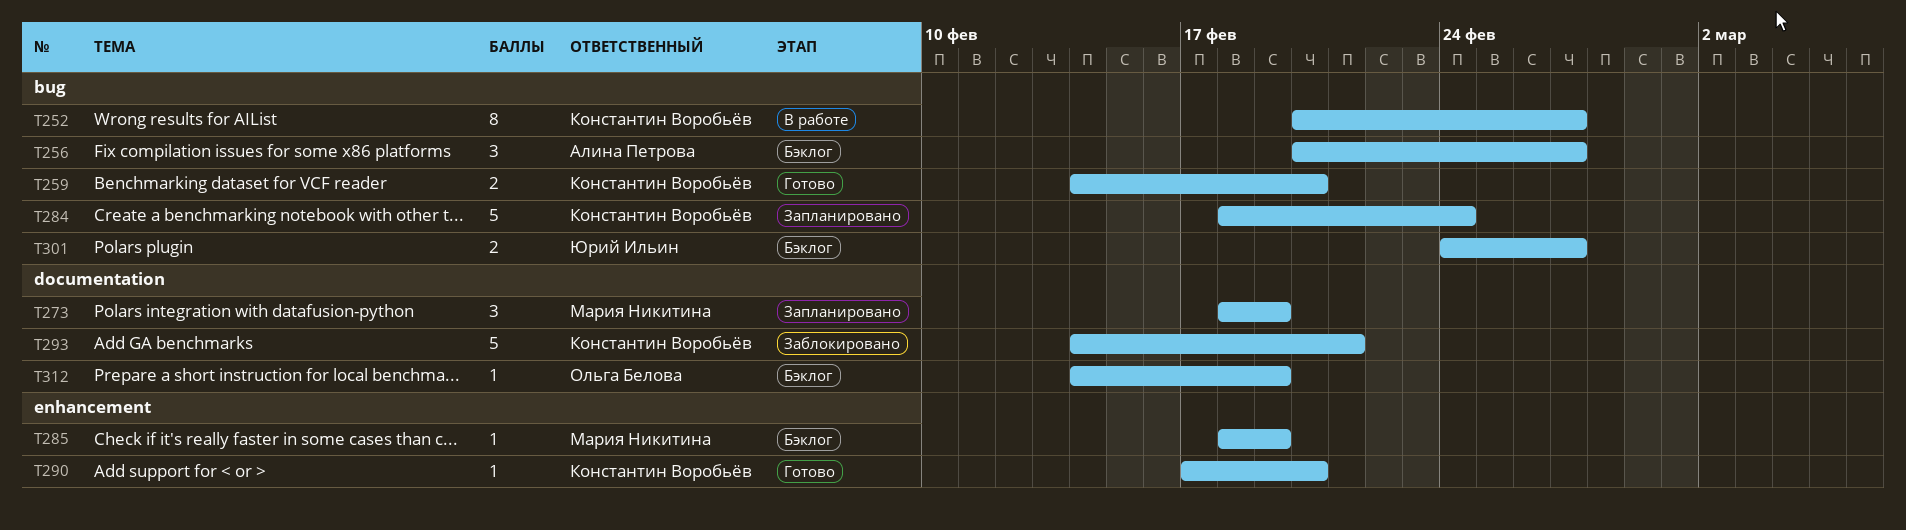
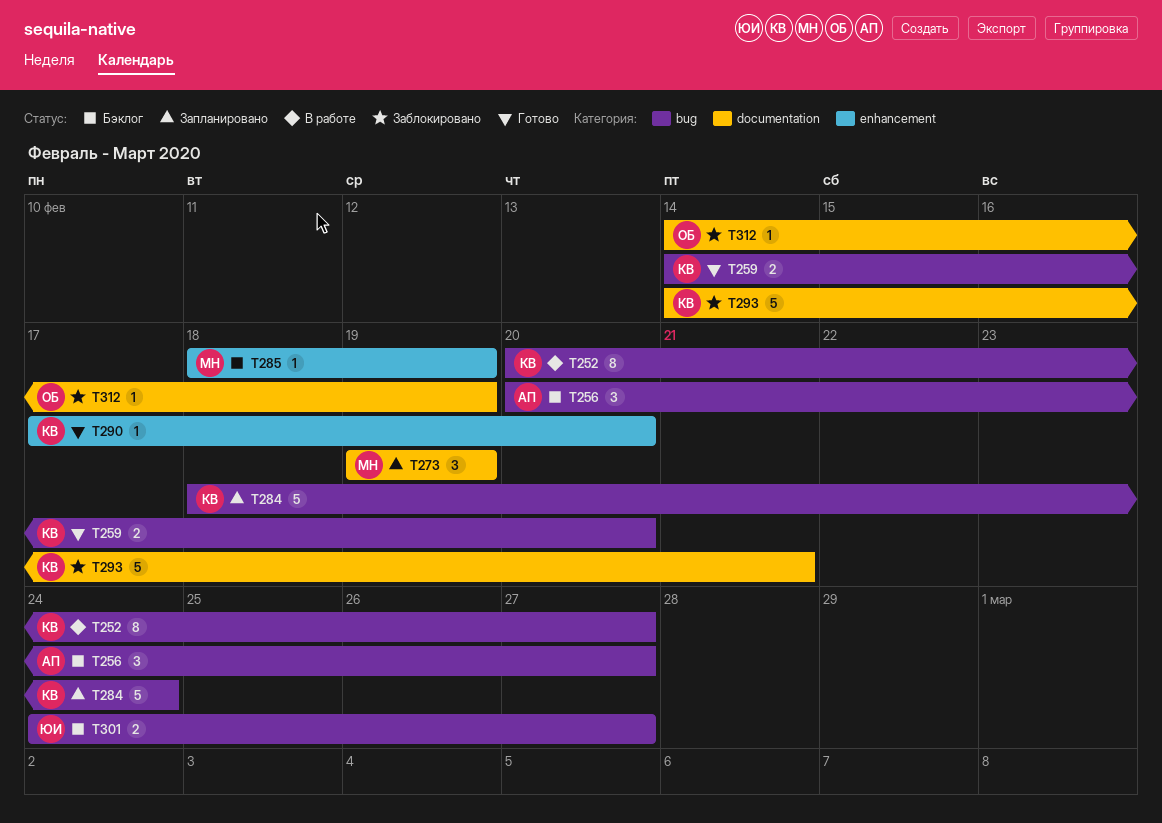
T273, start: Feb 18 -> Feb 19
T312, status: Бэклог -> Заблокировано

